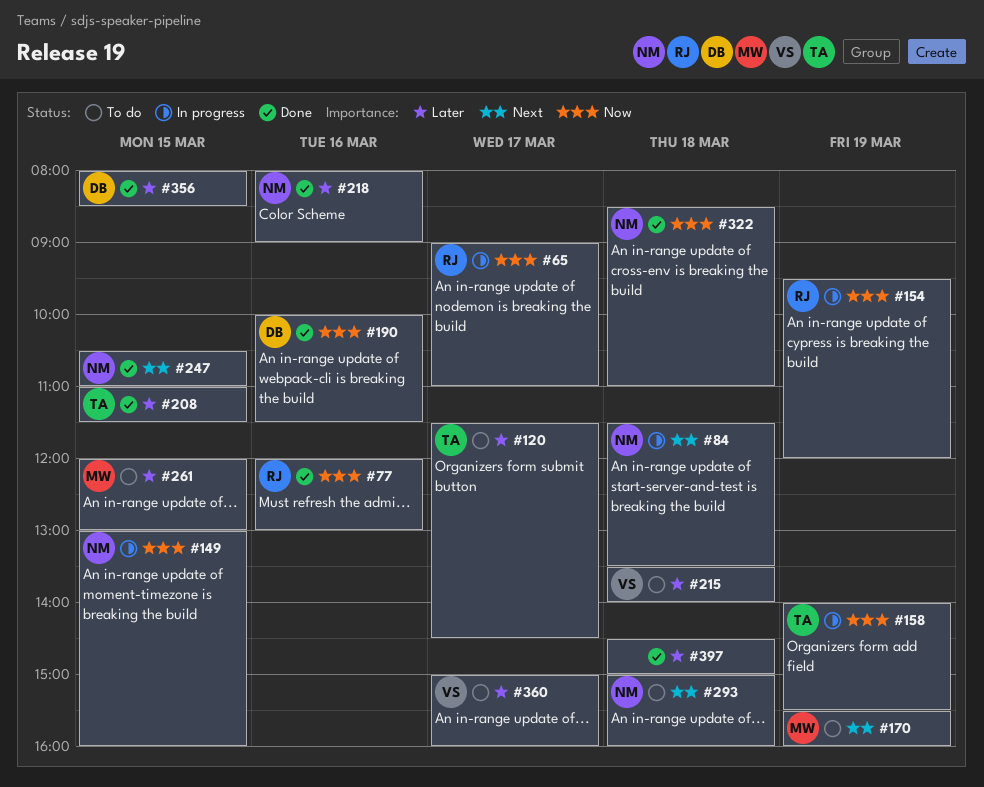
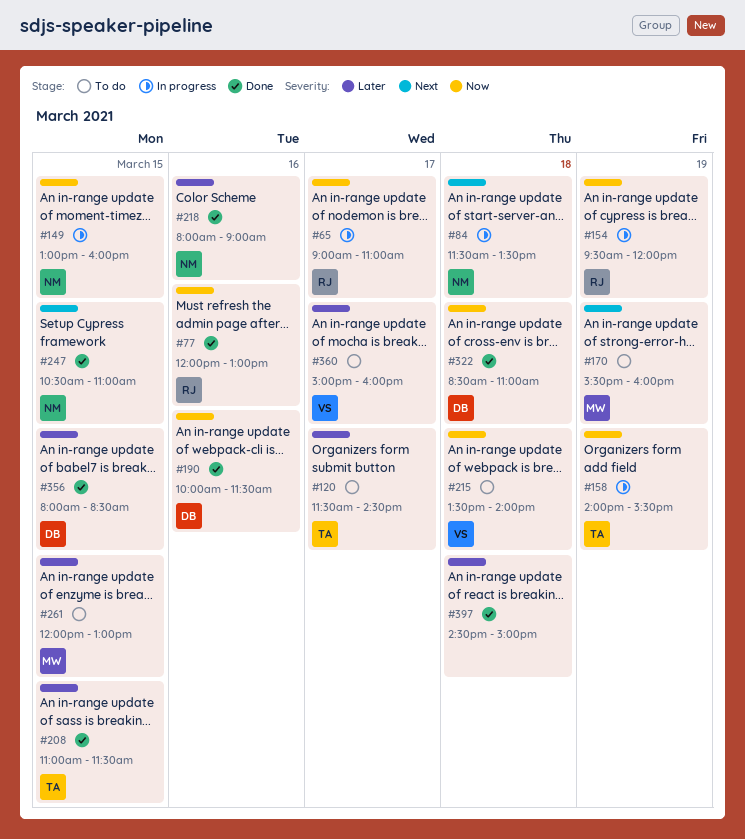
#215, priority: Later -> Now
#293: present -> none
#322, owner: NM -> DB

